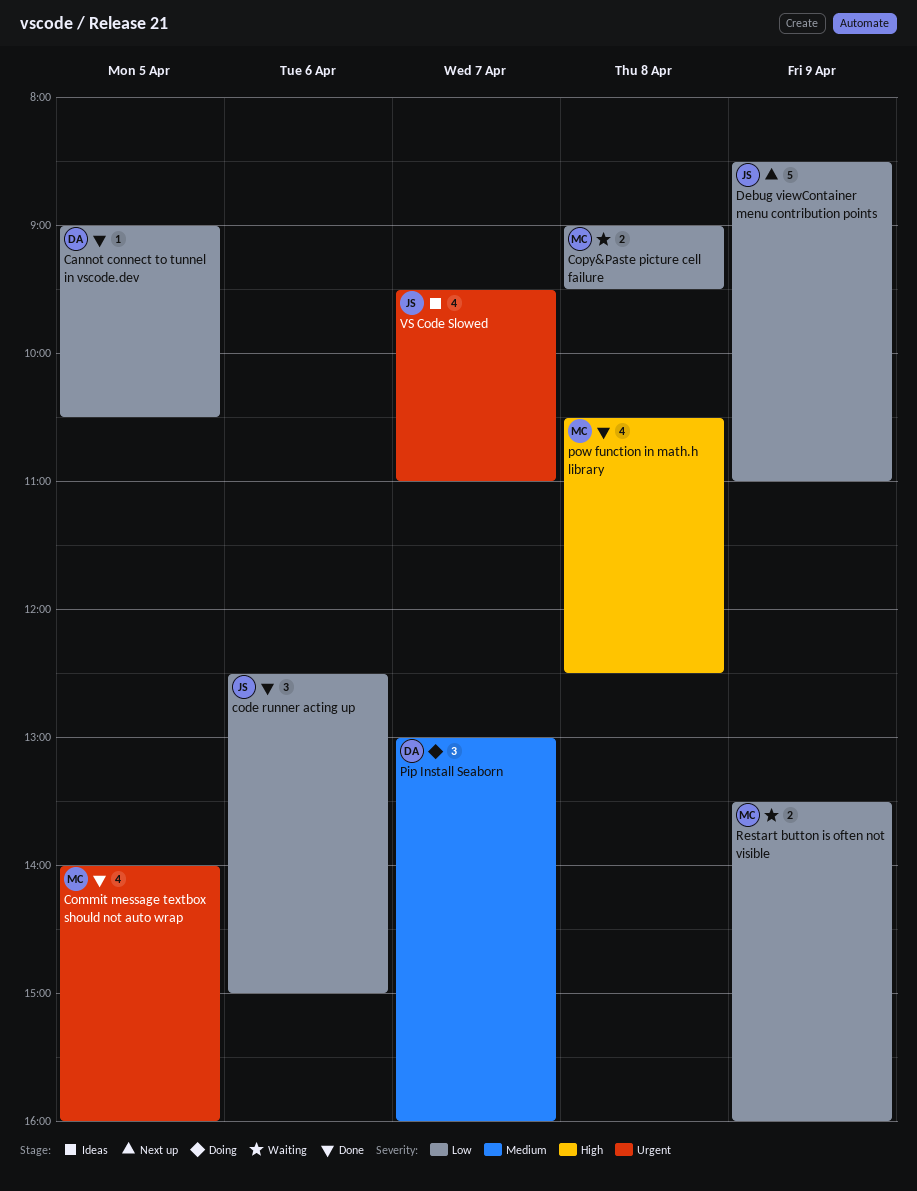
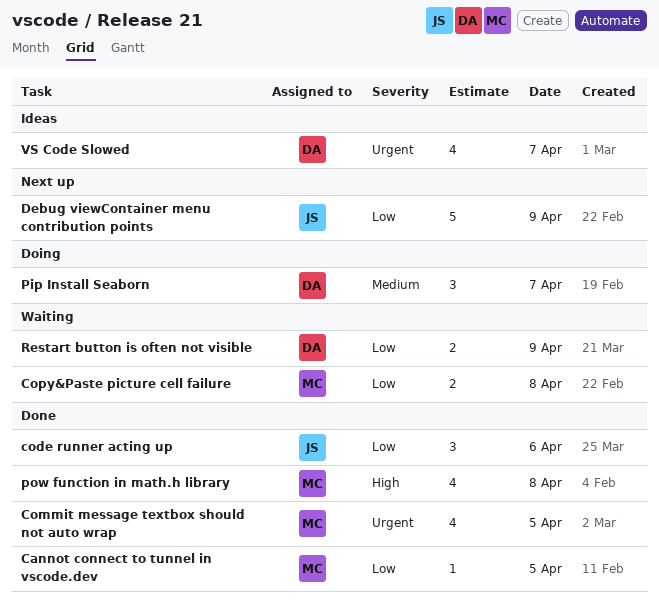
Cannot connect to tunnel in vscode.dev, owner: DA -> MC
Restart button is often not visible, owner: MC -> DA
VS Code Slowed, owner: JS -> DA

